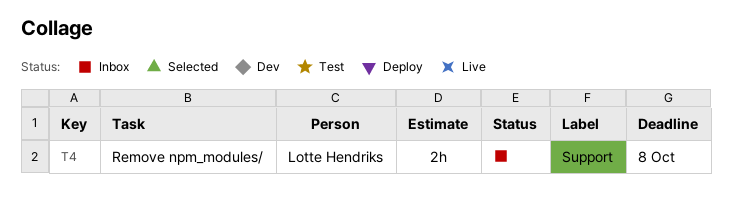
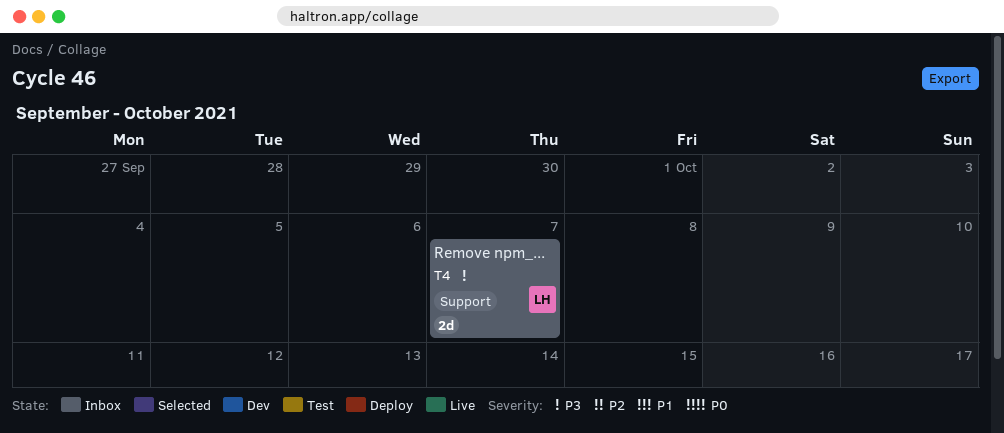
T4, estimate: 2h -> 2d
T4, due: Oct 8 -> Oct 7

